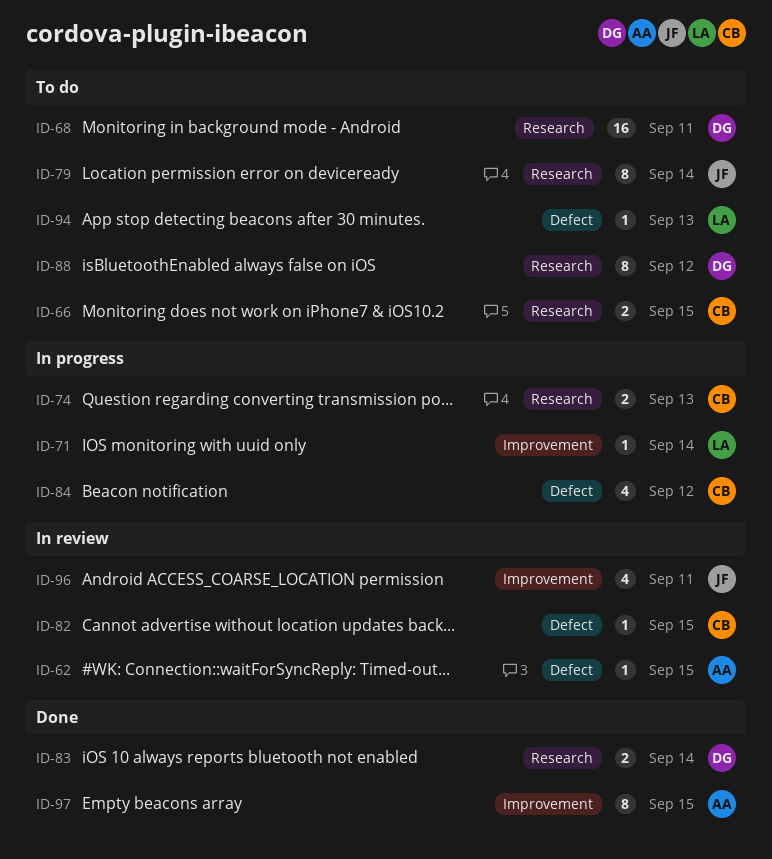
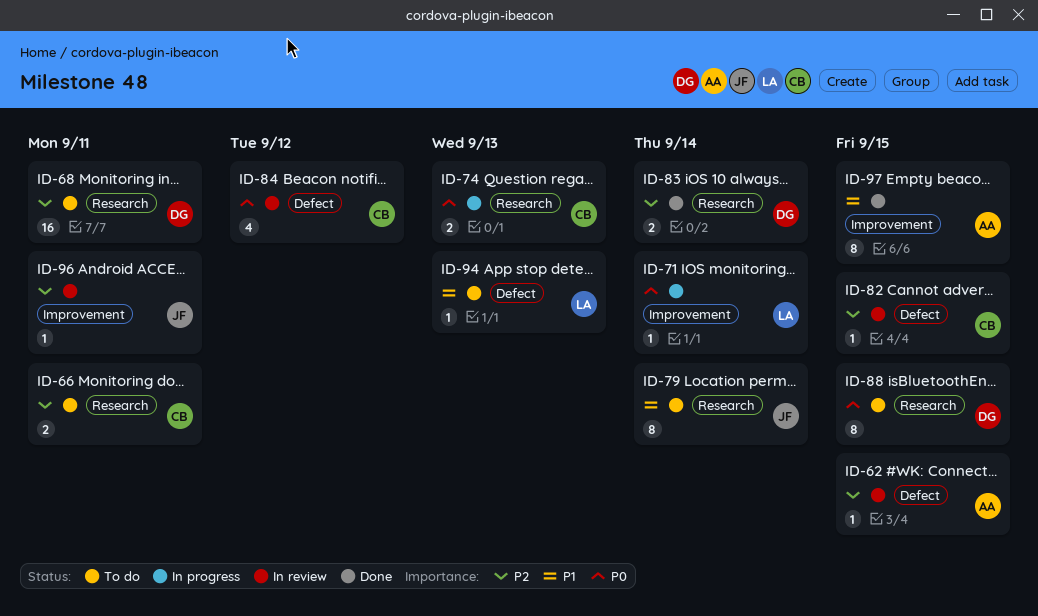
ID-66, due: Sep 15 -> Sep 11
ID-84, status: In progress -> In review
ID-88, due: Sep 12 -> Sep 15
ID-96, estimate: 4 -> 1

